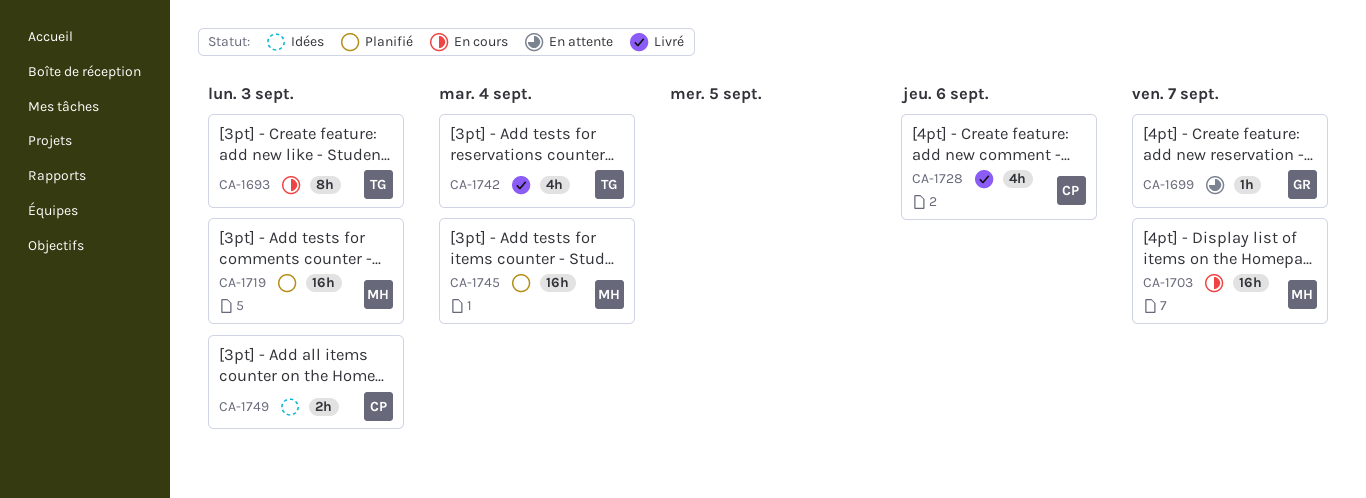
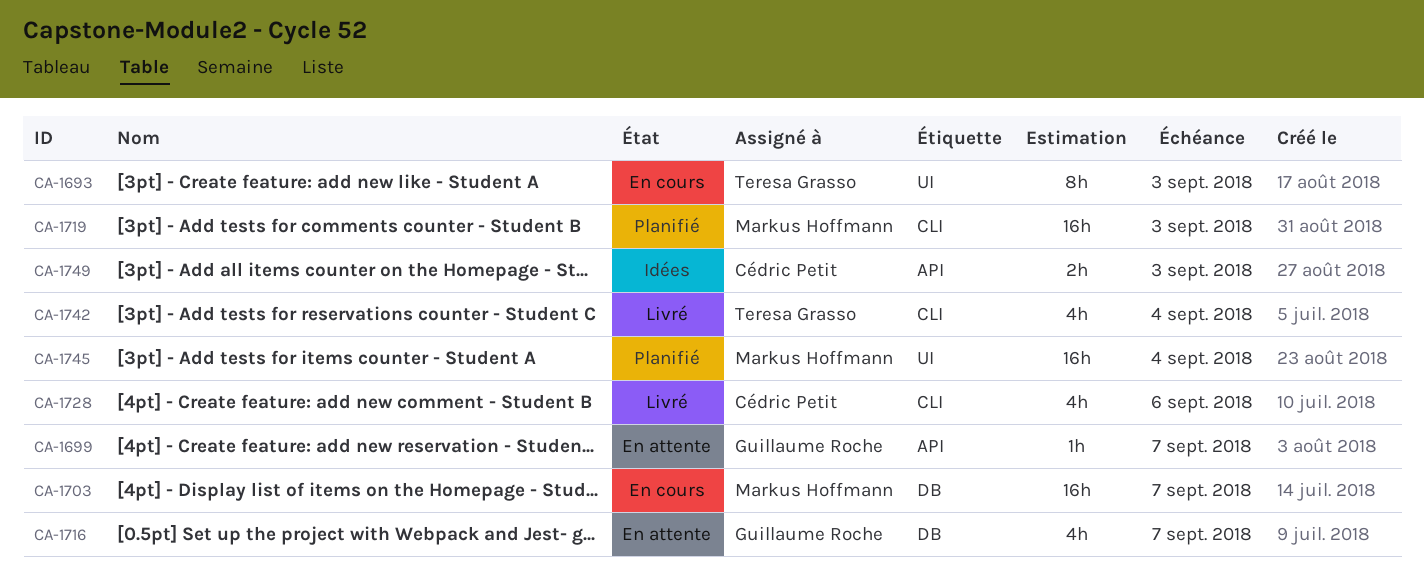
CA-1716: none -> present

